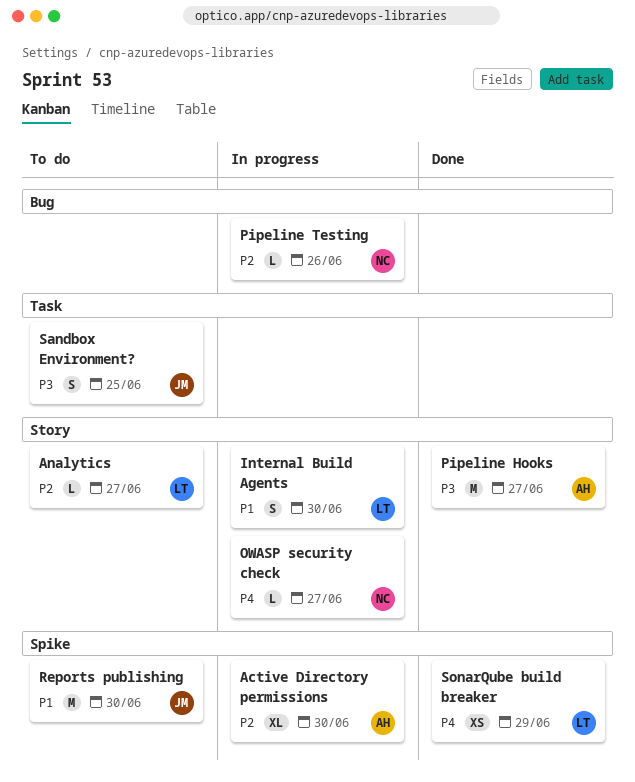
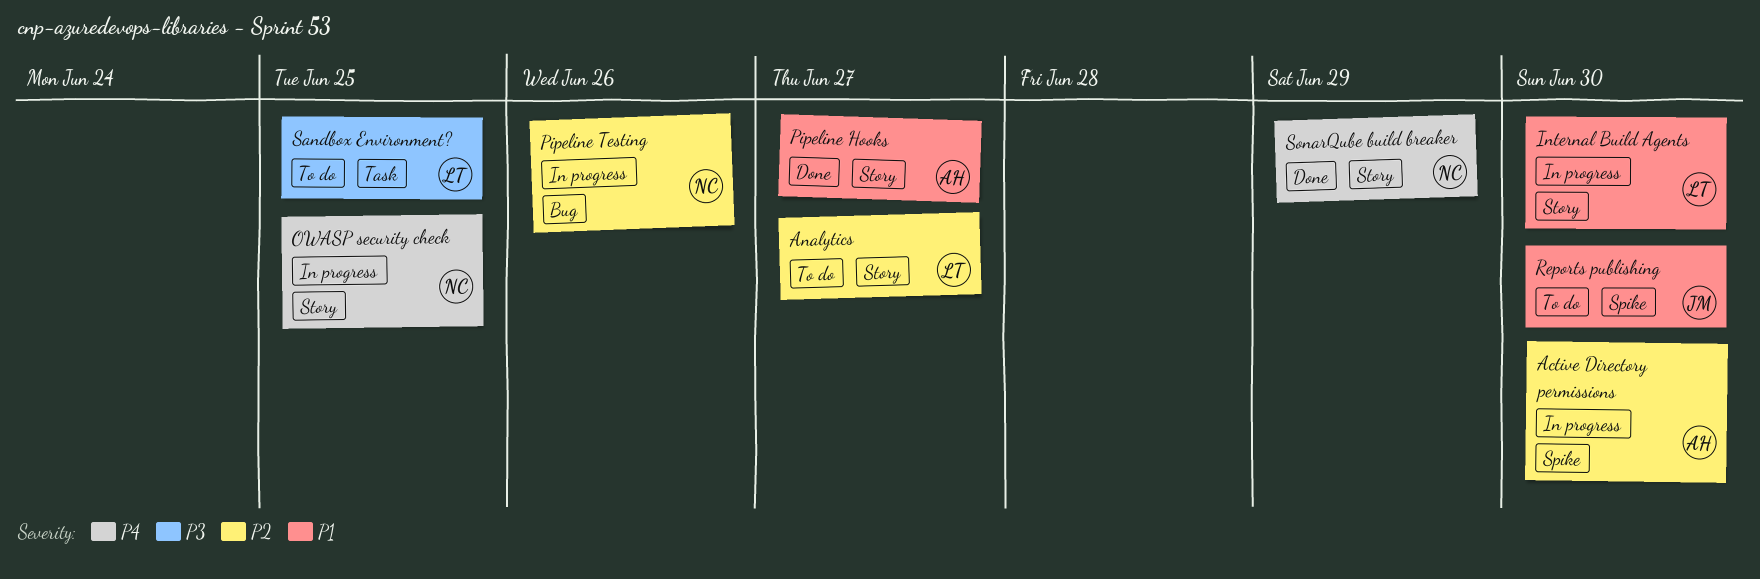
OWASP security check, due: Jun 27 -> Jun 25
Pipeline Hooks, priority: P3 -> P1
Sandbox Environment?, owner: JM -> LT
SonarQube build breaker, owner: LT -> NC
SonarQube build breaker, label: Spike -> Story

